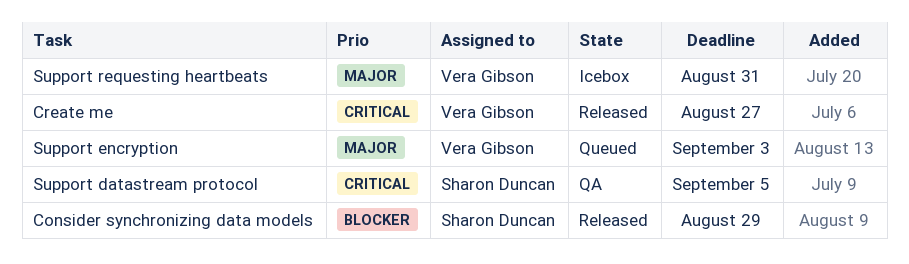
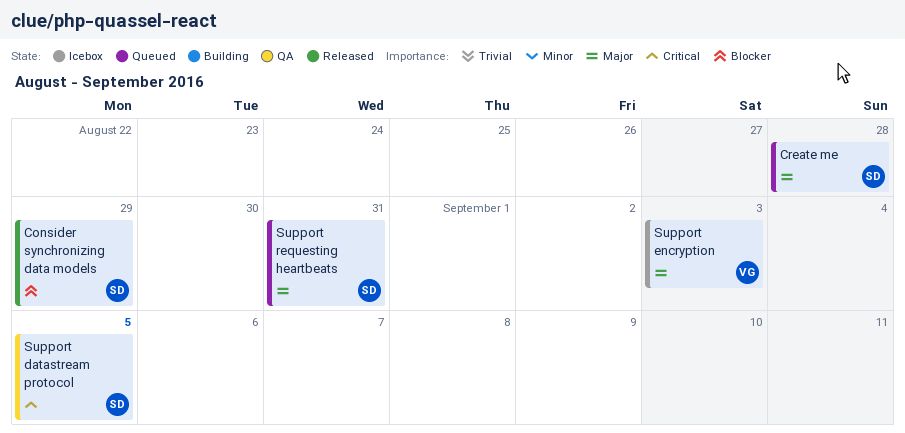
Create me, status: Released -> Queued
Create me, owner: Vera Gibson -> Sharon Duncan
Create me, priority: Critical -> Major
Create me, due: Aug 27 -> Aug 28
Support encryption, status: Queued -> Icebox
Support requesting heartbeats, status: Icebox -> Queued
Support requesting heartbeats, owner: Vera Gibson -> Sharon Duncan

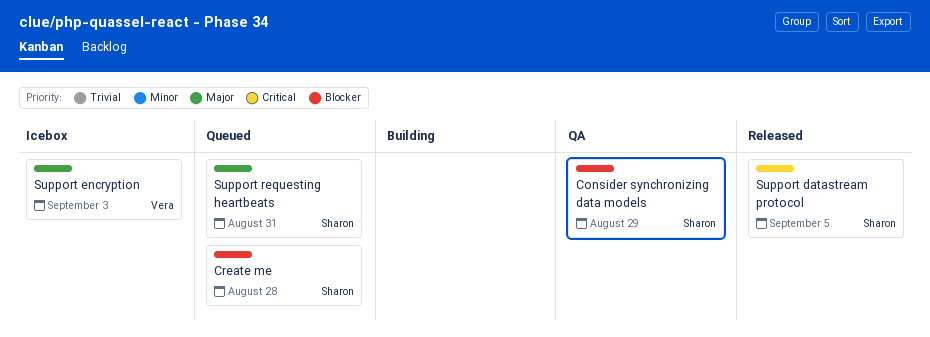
Consider synchronizing data models, status: Released -> QA
Create me, priority: Major -> Blocker
Support datastream protocol, status: QA -> Released

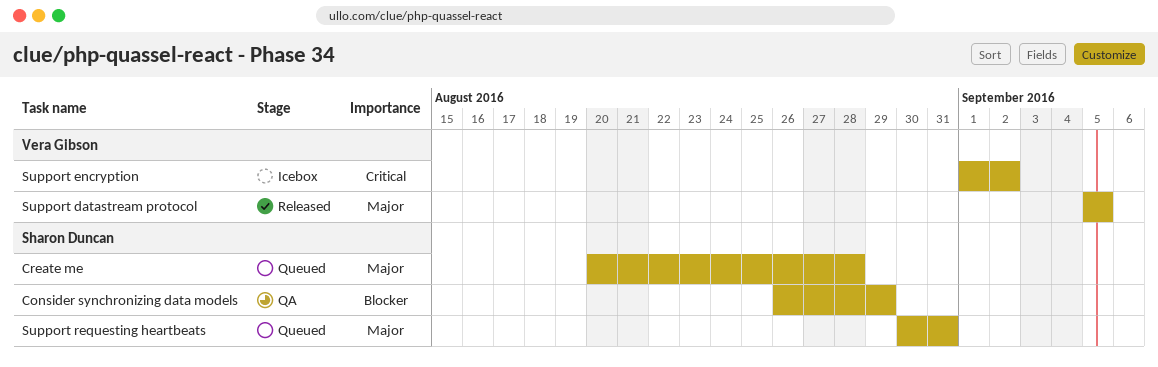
Create me, priority: Blocker -> Major
Support datastream protocol, owner: Sharon Duncan -> Vera Gibson
Support datastream protocol, priority: Critical -> Major
Support encryption, priority: Major -> Critical
Support encryption, due: Sep 3 -> Sep 2

